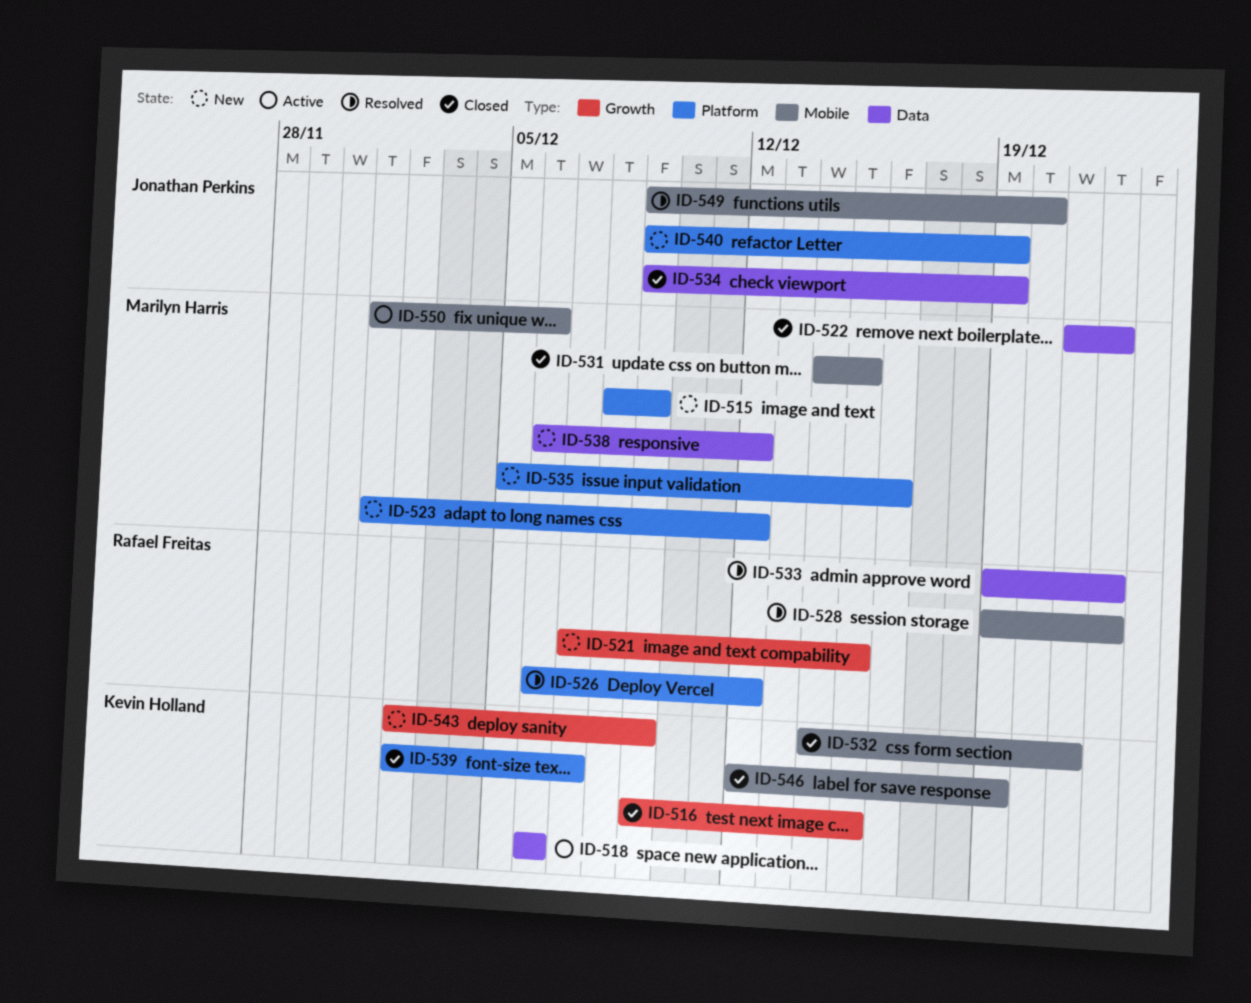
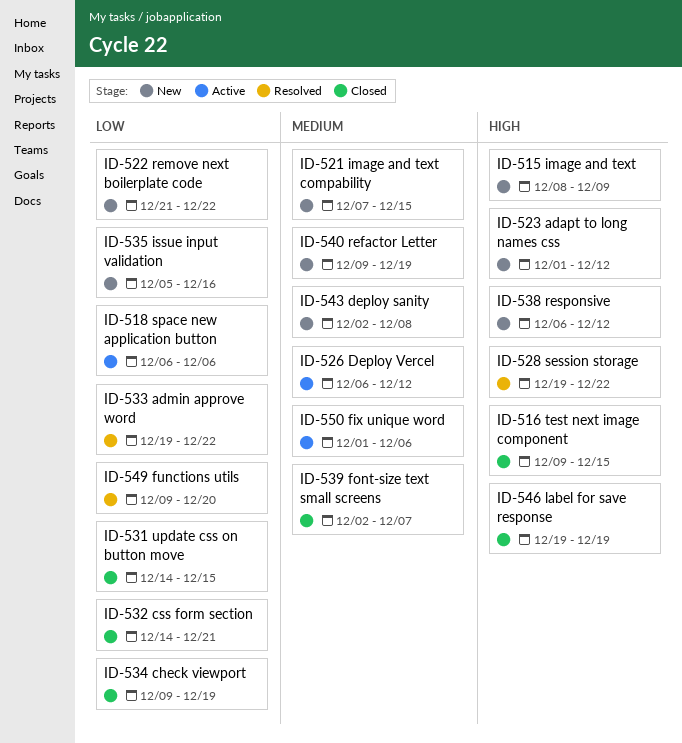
ID-522, status: Closed -> New
ID-526, status: Resolved -> Active
ID-543, due: Dec 9 -> Dec 8
ID-546, start: Dec 12 -> Dec 19

